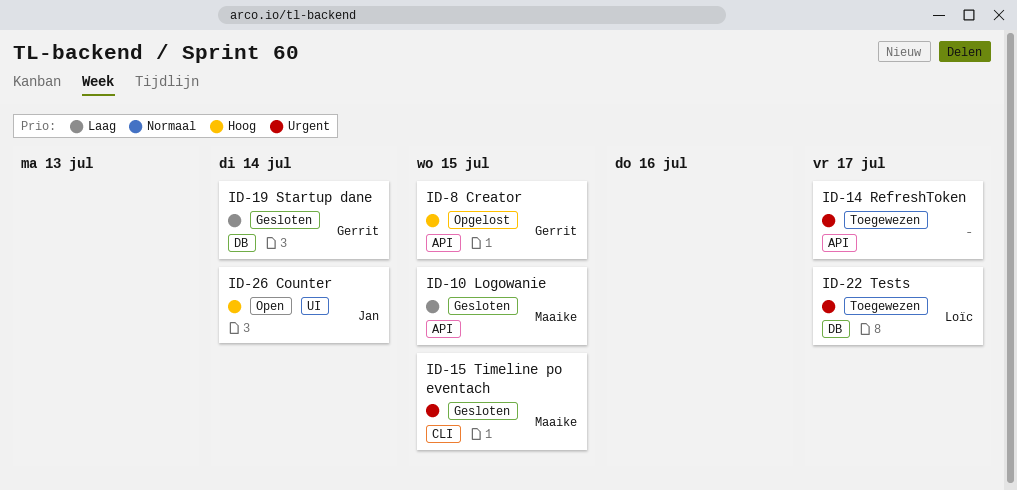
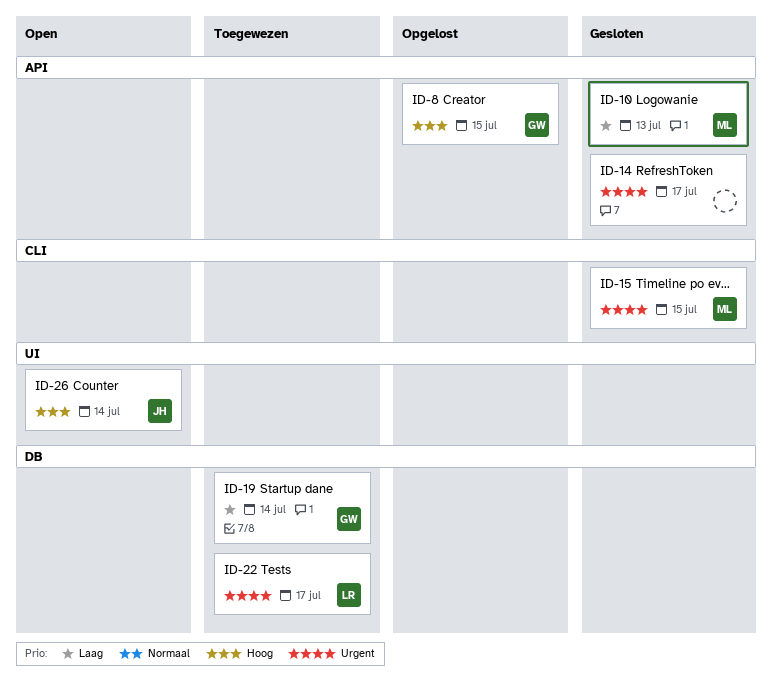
ID-10, due: Jul 15 -> Jul 13
ID-14, status: Toegewezen -> Gesloten
ID-19, status: Gesloten -> Toegewezen

